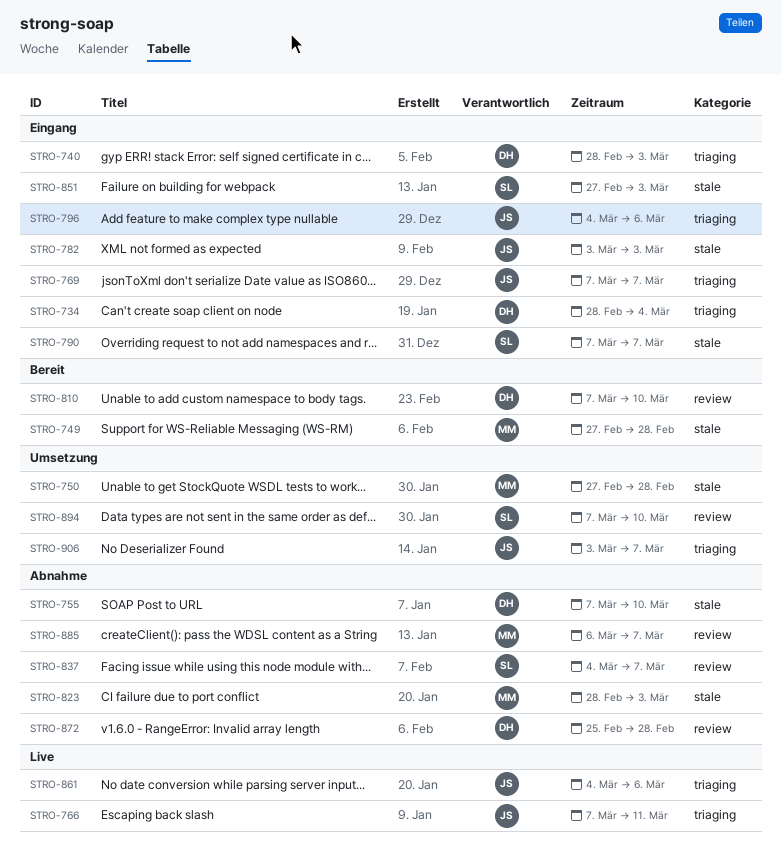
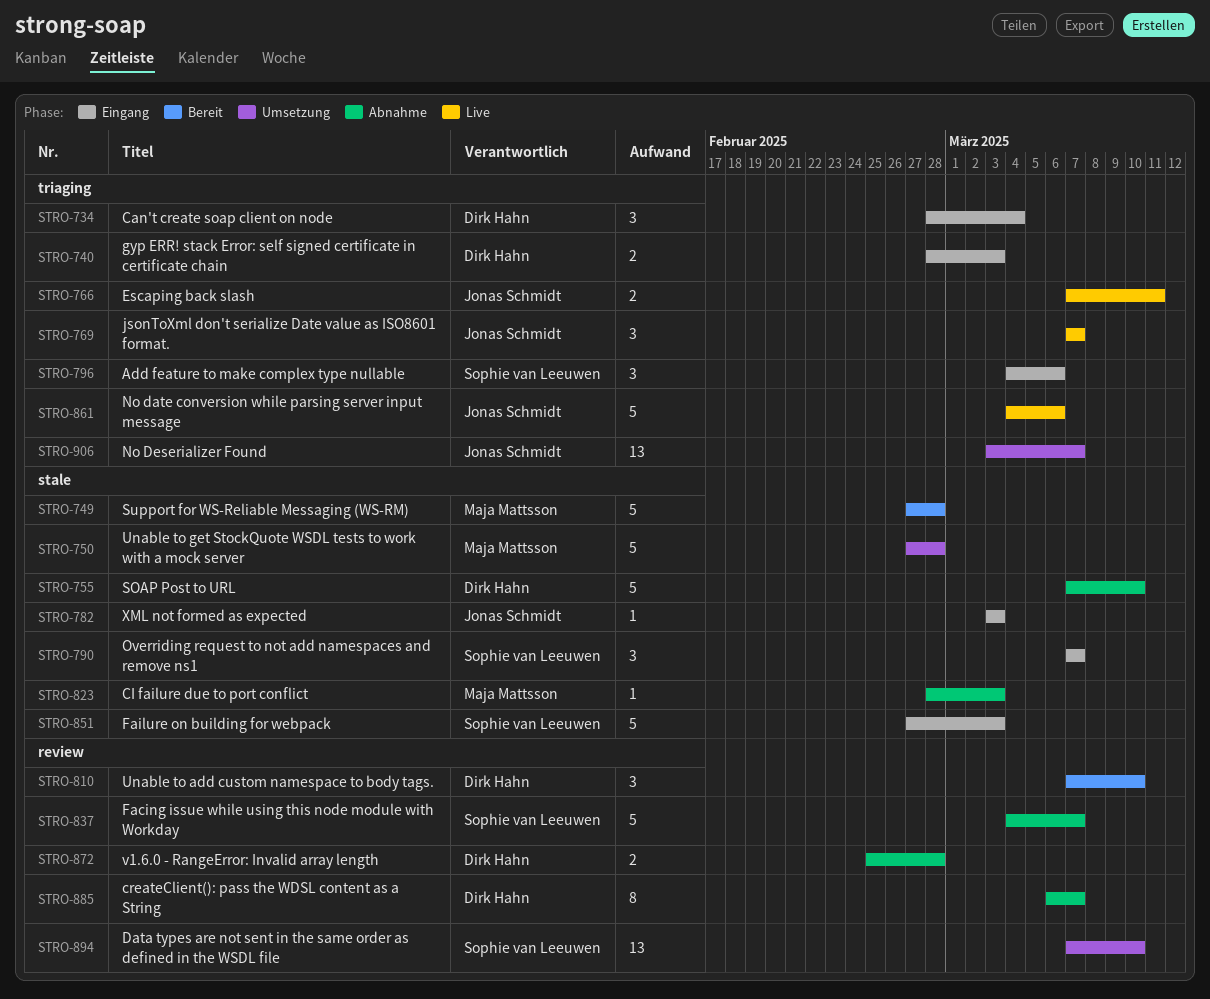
STRO-769, status: Eingang -> Live
STRO-796, owner: Jonas Schmidt -> Sophie van Leeuwen
STRO-885, owner: Maja Mattsson -> Dirk Hahn

